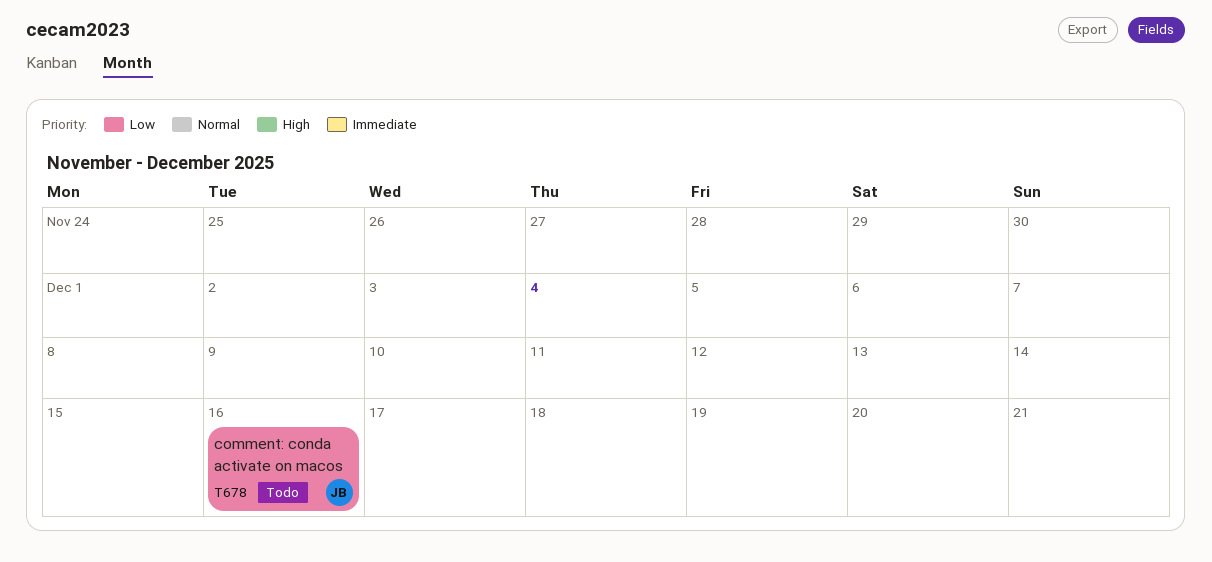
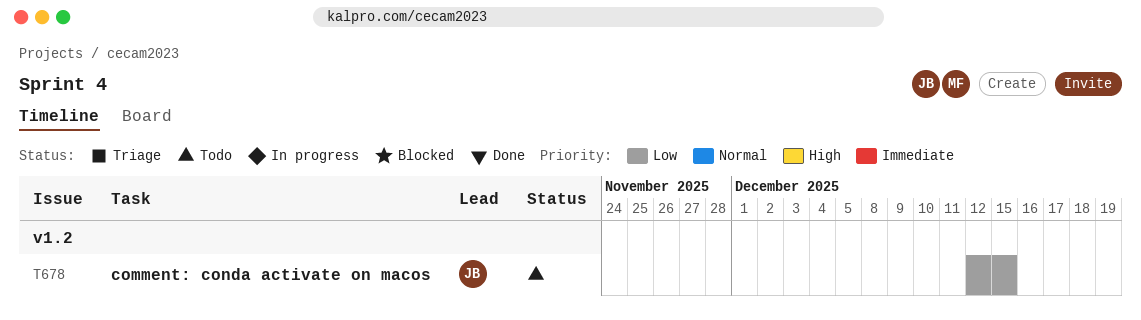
T678, due: Dec 16 -> Dec 15

